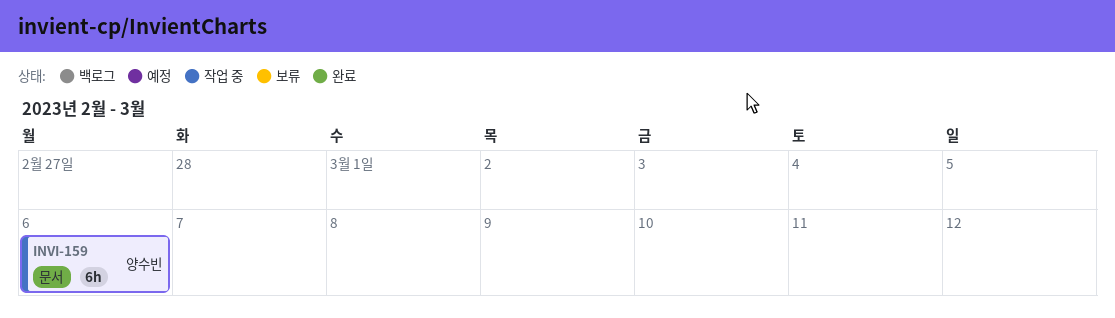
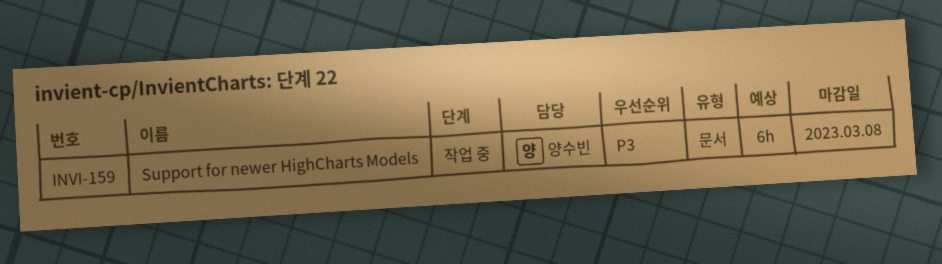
INVI-159, due: Mar 6 -> Mar 8

